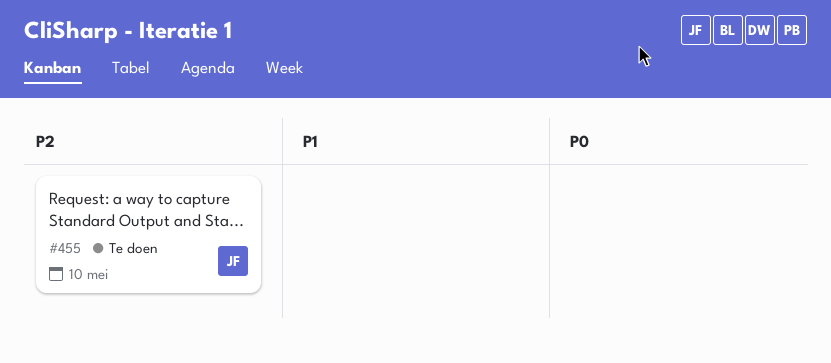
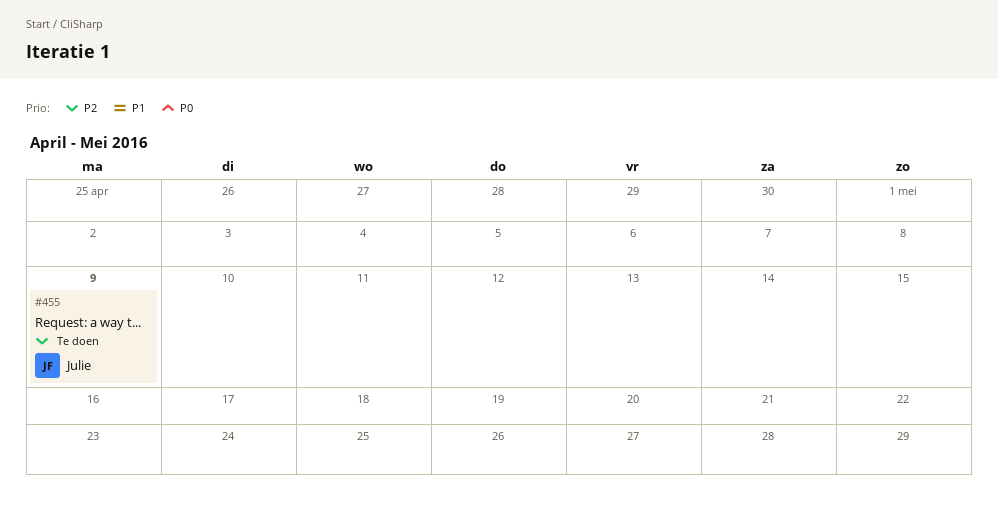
#455, due: May 10 -> May 9

